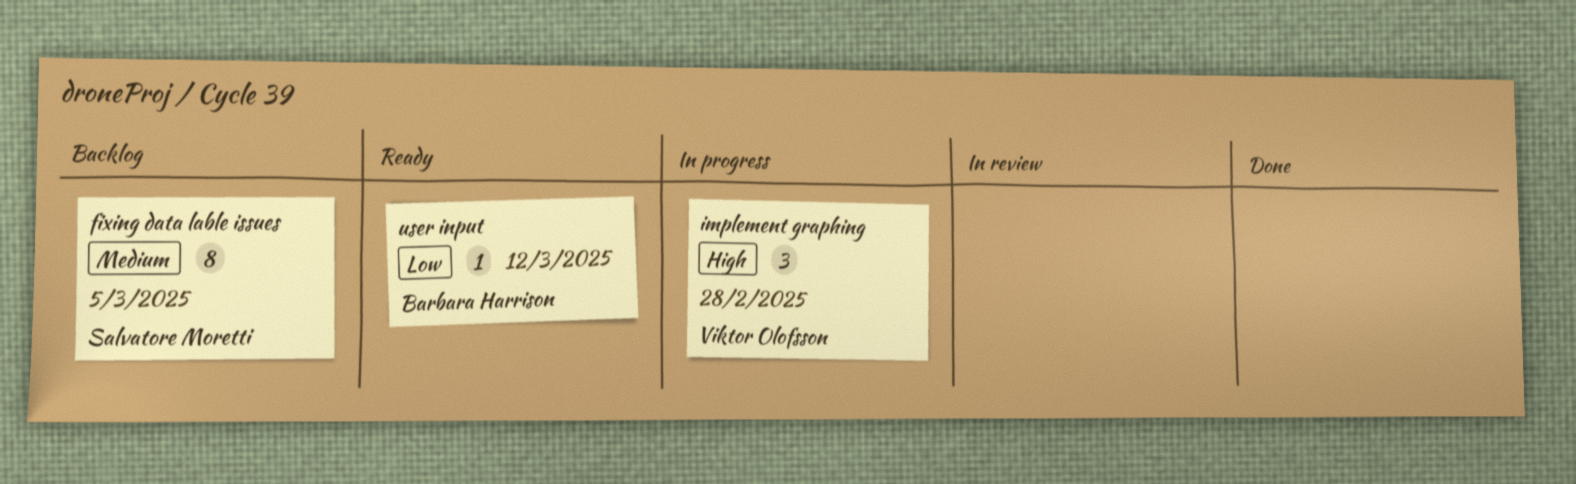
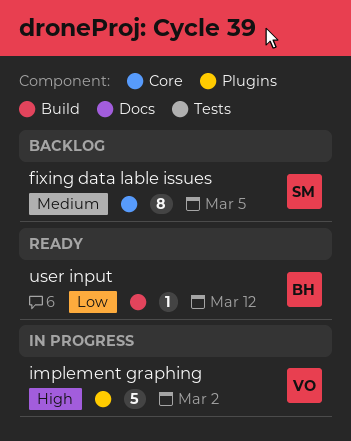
implement graphing, estimate: 3 -> 5
implement graphing, due: Feb 28 -> Mar 2

